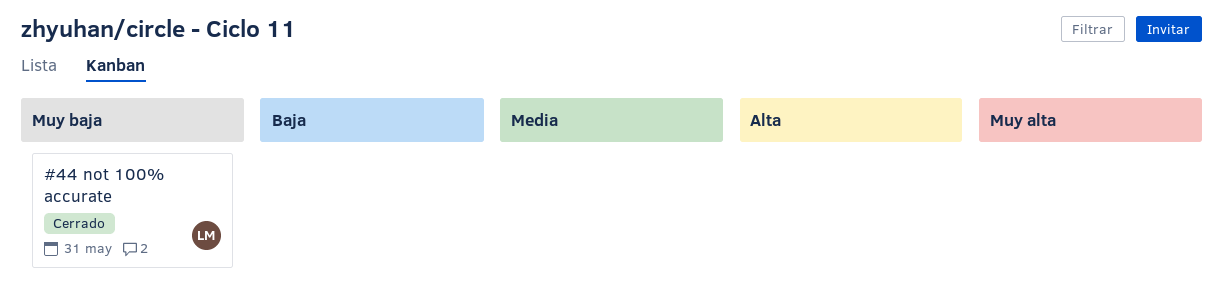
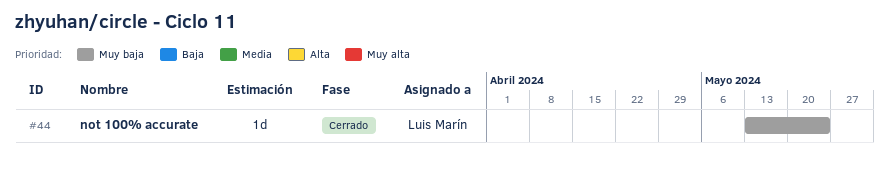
#44, due: May 31 -> May 24

